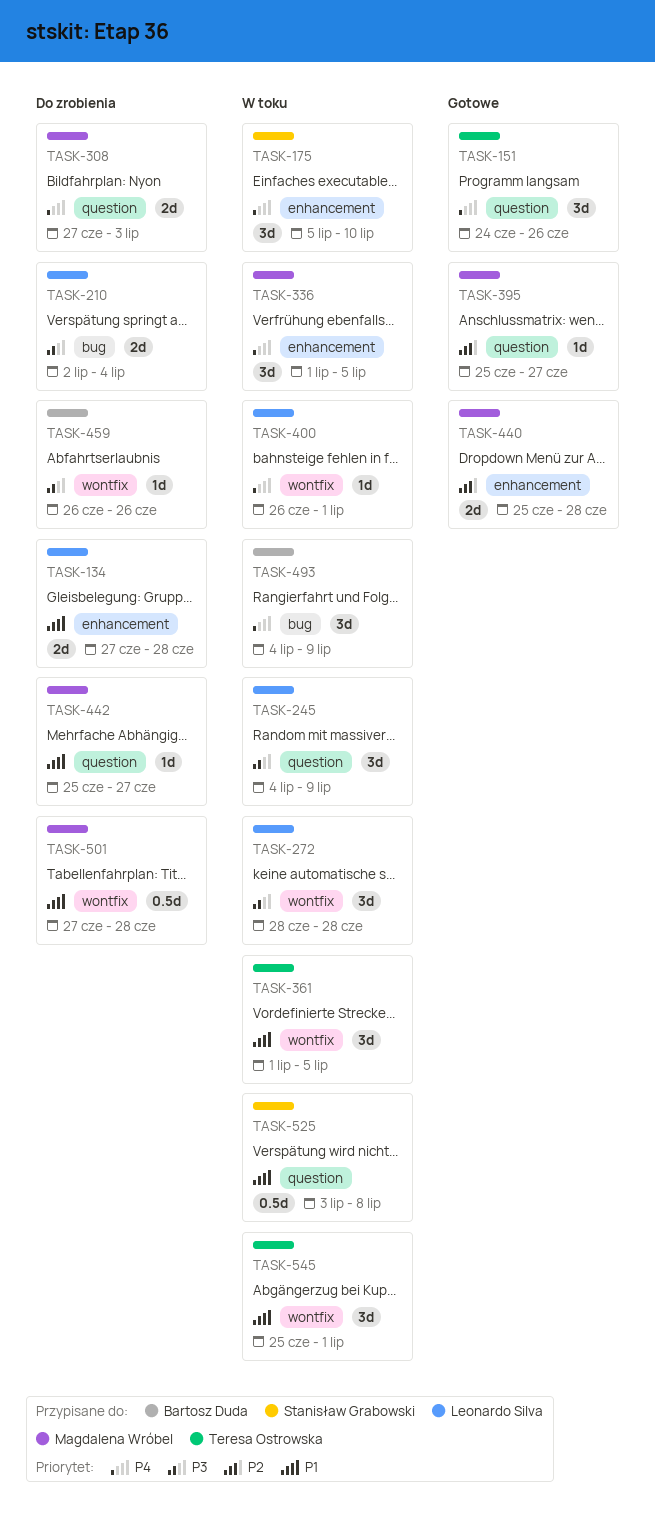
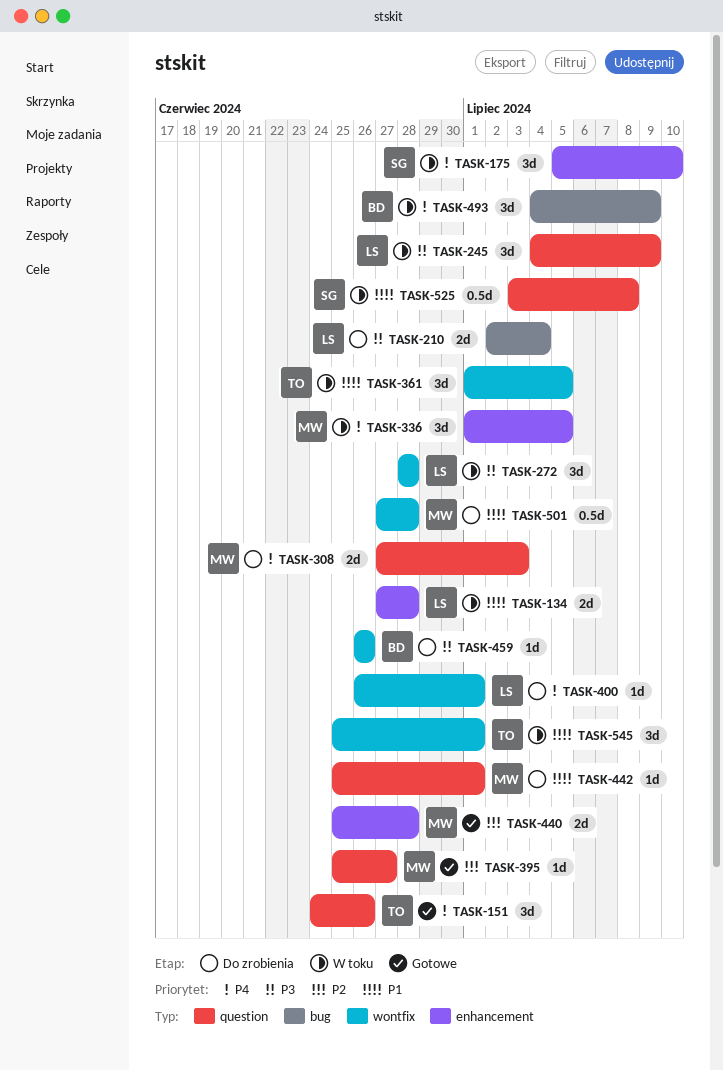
TASK-134, status: Do zrobienia -> W toku
TASK-400, status: W toku -> Do zrobienia
TASK-442, due: Jun 27 -> Jul 1

